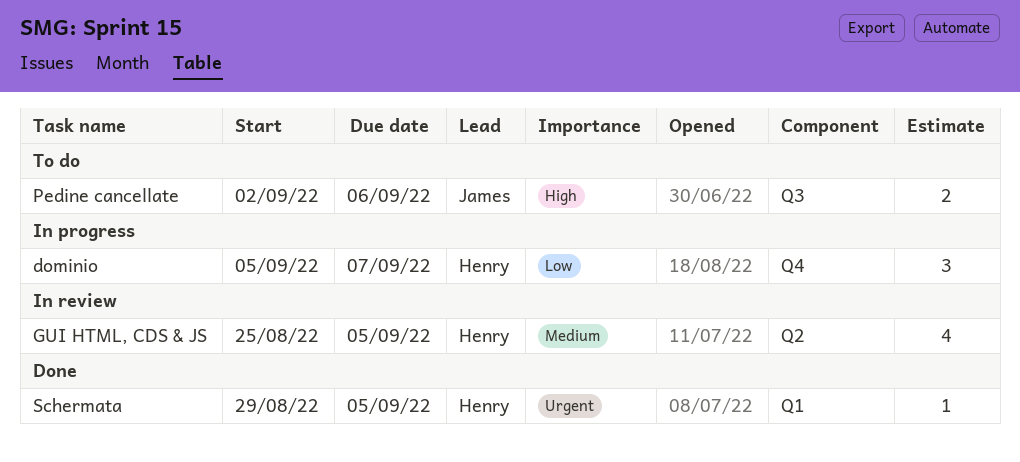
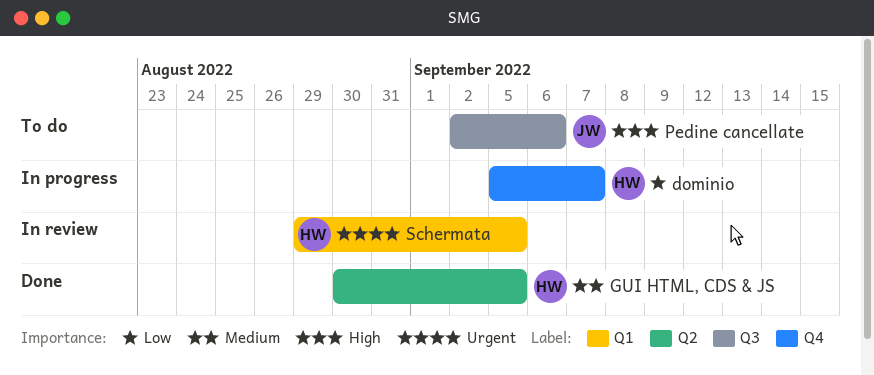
GUI HTML, CDS & JS, status: In review -> Done
GUI HTML, CDS & JS, start: Aug 25 -> Aug 30
Schermata, status: Done -> In review

